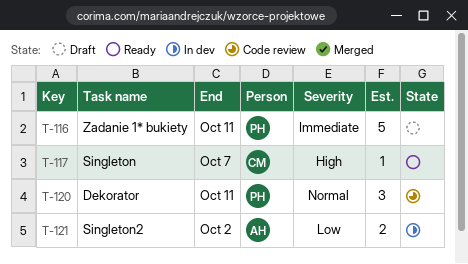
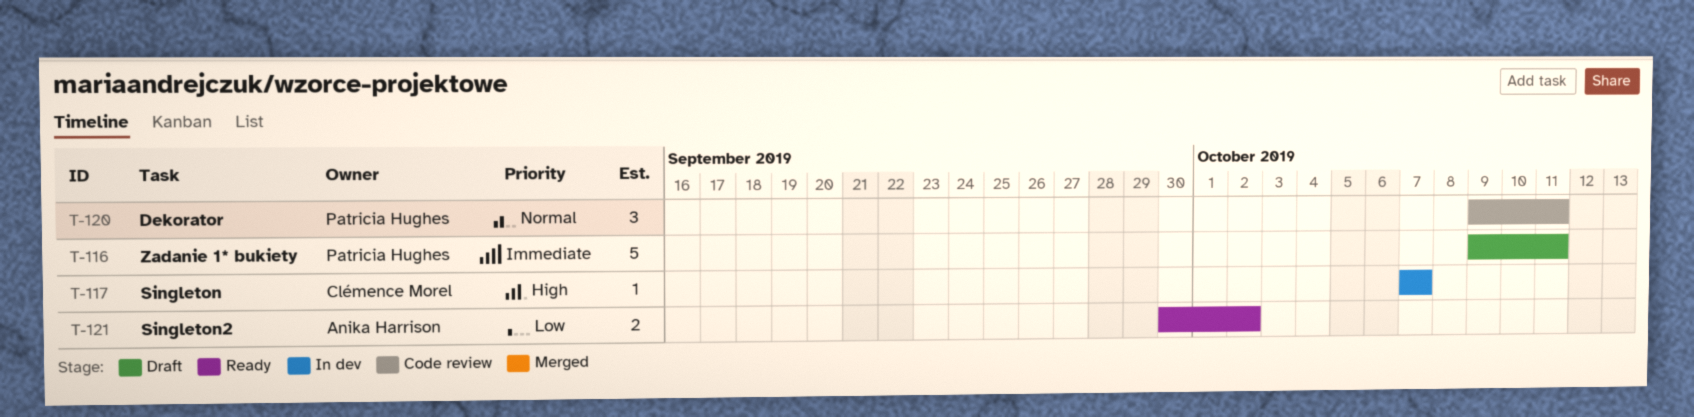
T-117, status: Ready -> In dev
T-121, status: In dev -> Ready

